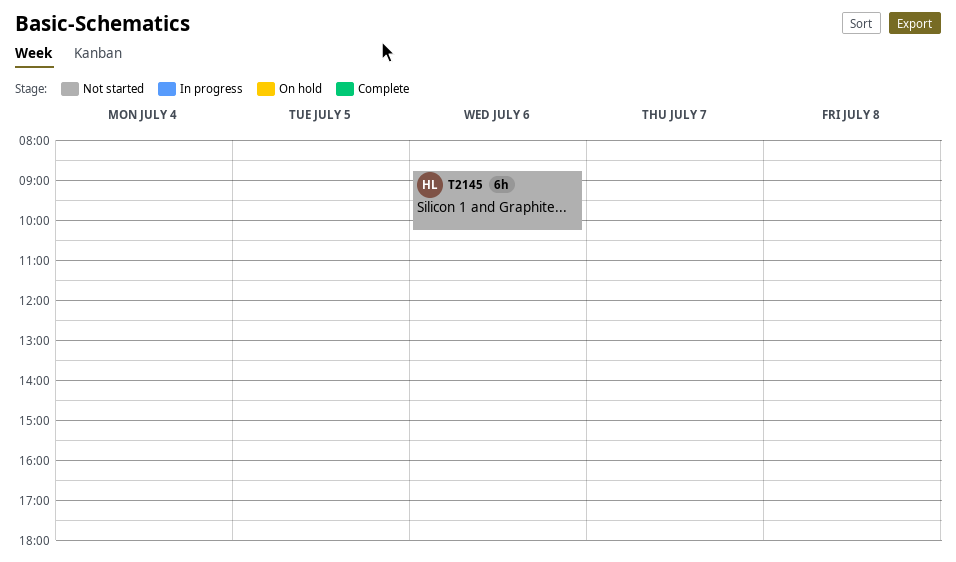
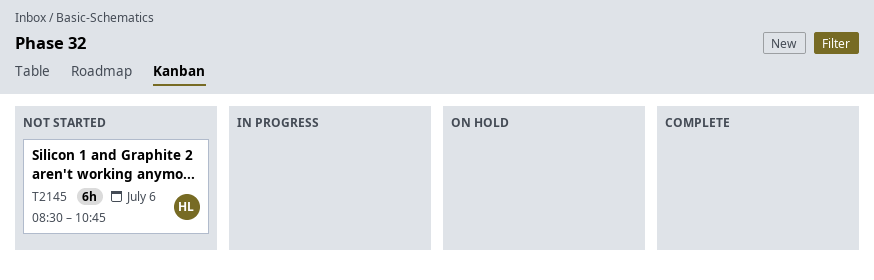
T2145, begins: 08:45 -> 08:30
T2145, ends: 10:15 -> 10:45

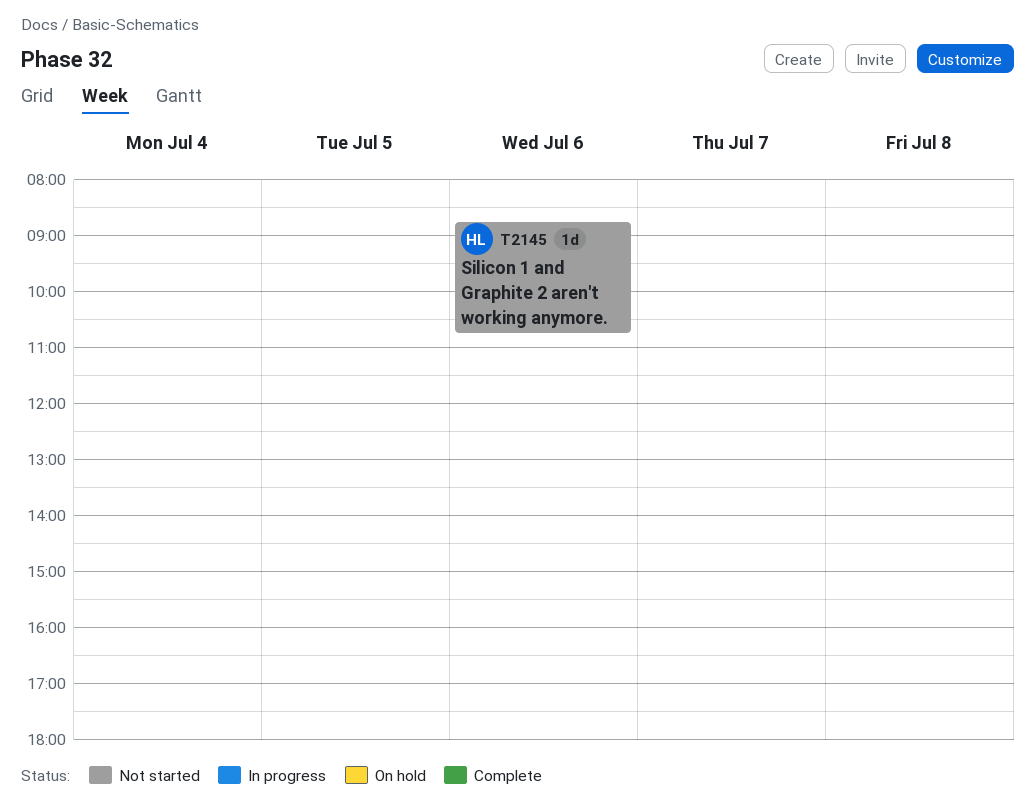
T2145, estimate: 6h -> 1d
T2145, begins: 08:30 -> 08:45

